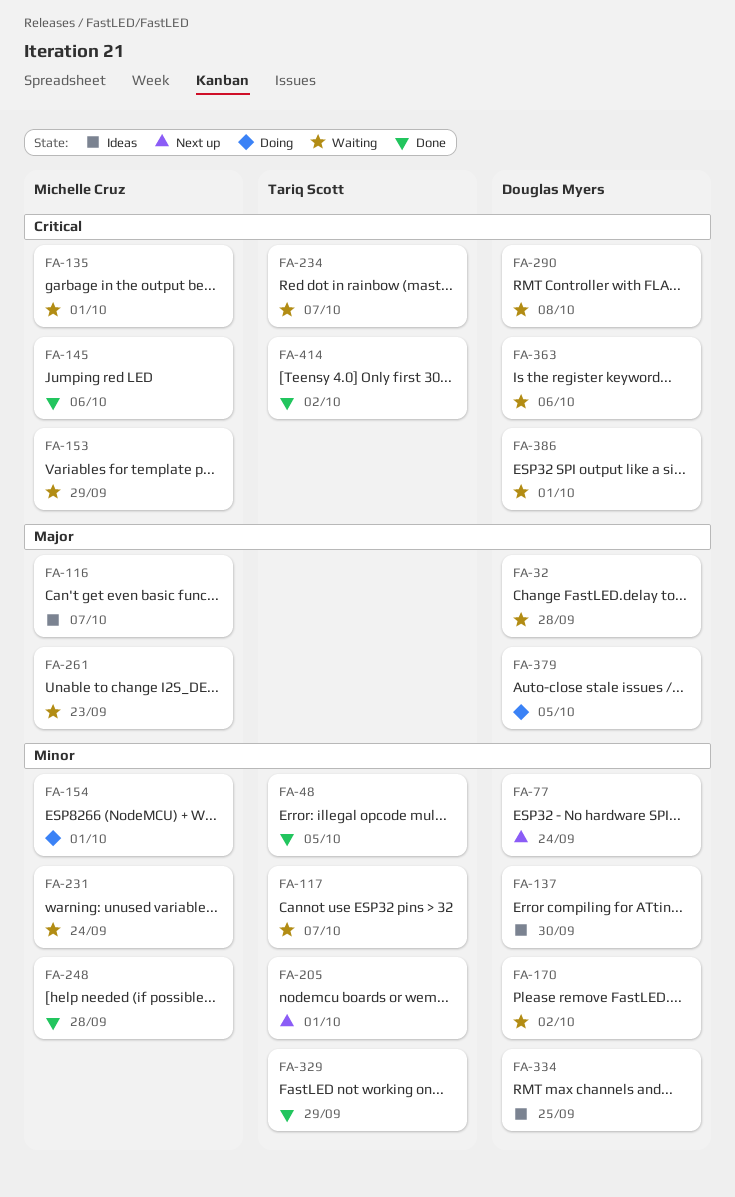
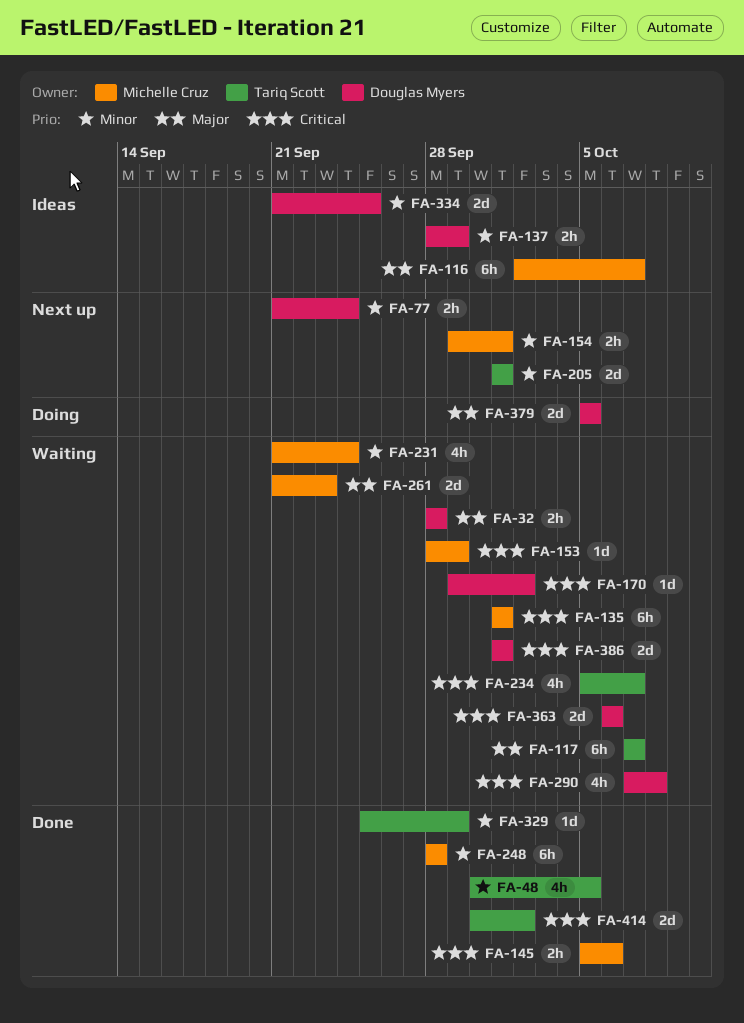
FA-117, priority: Minor -> Major
FA-137, due: Sep 30 -> Sep 29
FA-154, status: Doing -> Next up
FA-170, priority: Minor -> Critical

